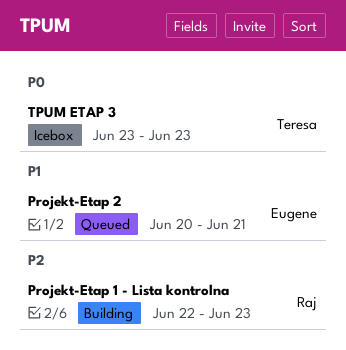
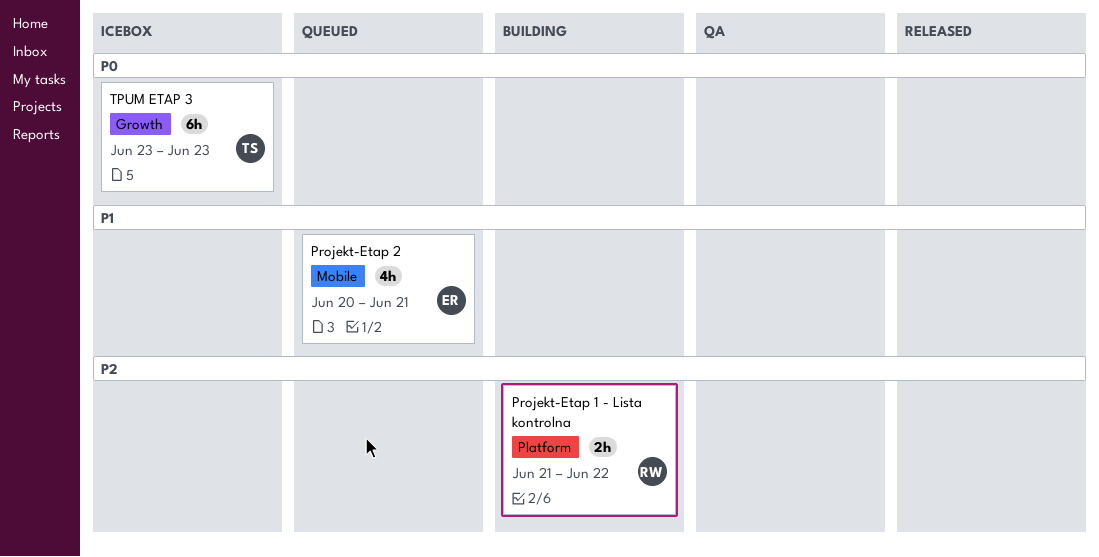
Projekt-Etap 1 - Lista kontrolna, start: Jun 22 -> Jun 21
Projekt-Etap 1 - Lista kontrolna, due: Jun 23 -> Jun 22

